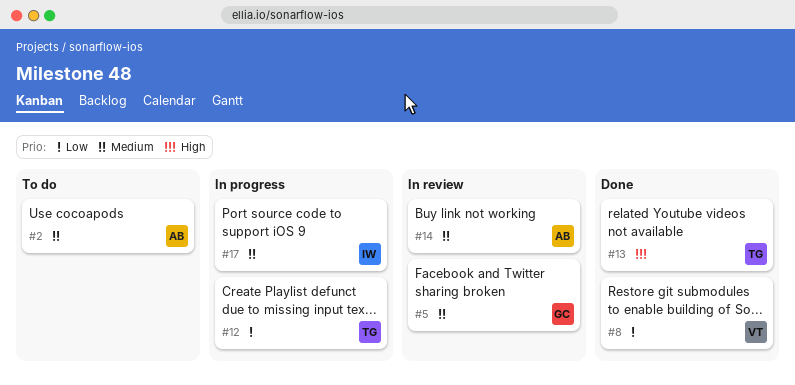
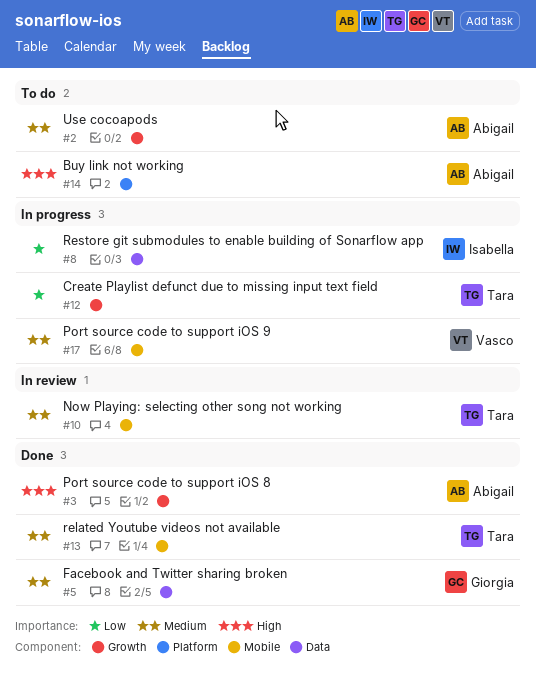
#3: none -> present
#5, status: In review -> Done
#8, status: Done -> In progress
#8, owner: Vasco -> Isabella
#10: none -> present
#13, priority: High -> Medium
#14, status: In review -> To do
#14, priority: Medium -> High
#17, owner: Isabella -> Vasco

